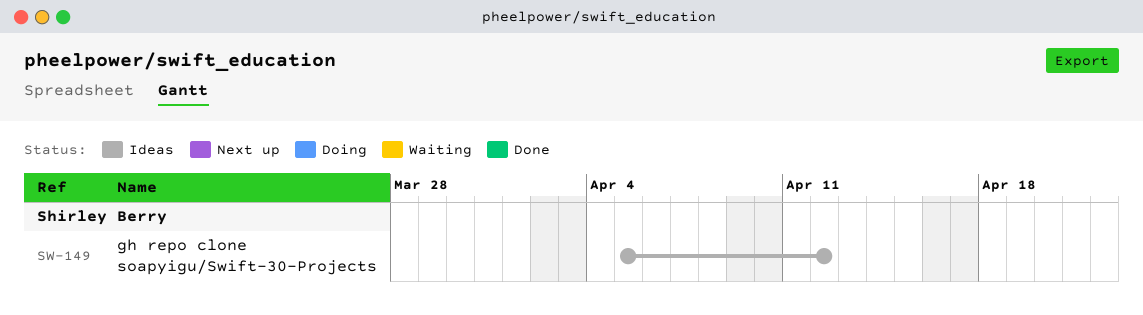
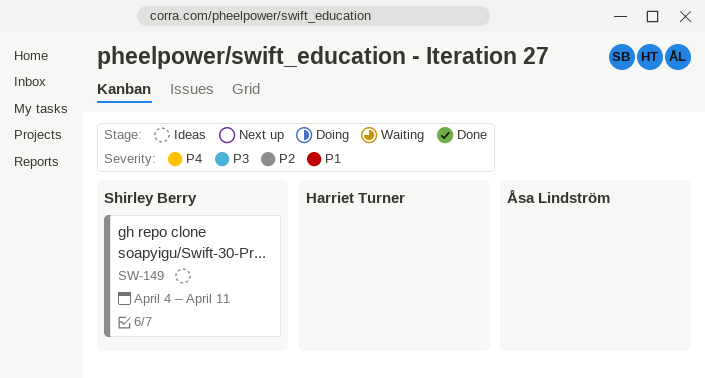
SW-149, start: Apr 5 -> Apr 4
SW-149, due: Apr 12 -> Apr 11

